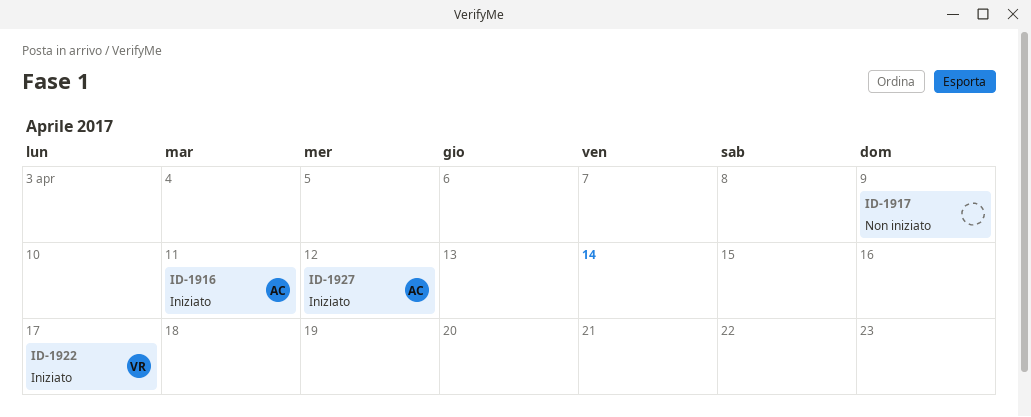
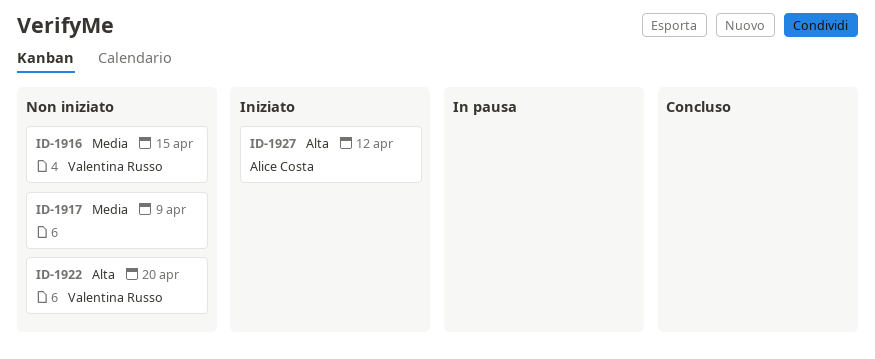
ID-1916, status: Iniziato -> Non iniziato
ID-1916, owner: Alice Costa -> Valentina Russo
ID-1916, due: Apr 11 -> Apr 15
ID-1922, status: Iniziato -> Non iniziato
ID-1922, due: Apr 17 -> Apr 20

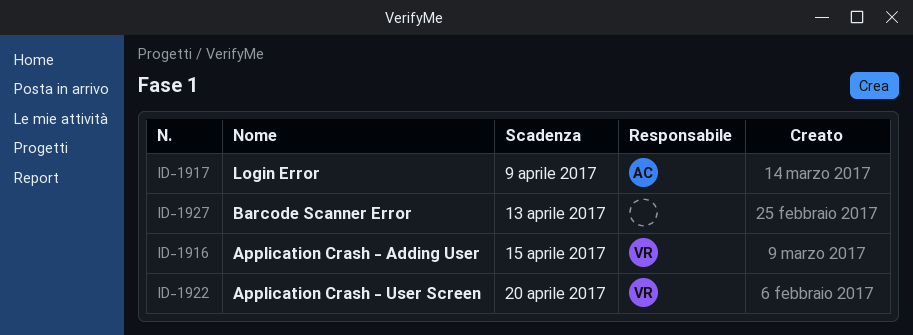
ID-1917, owner: none -> Alice Costa
ID-1927, owner: Alice Costa -> none
ID-1927, due: Apr 12 -> Apr 13

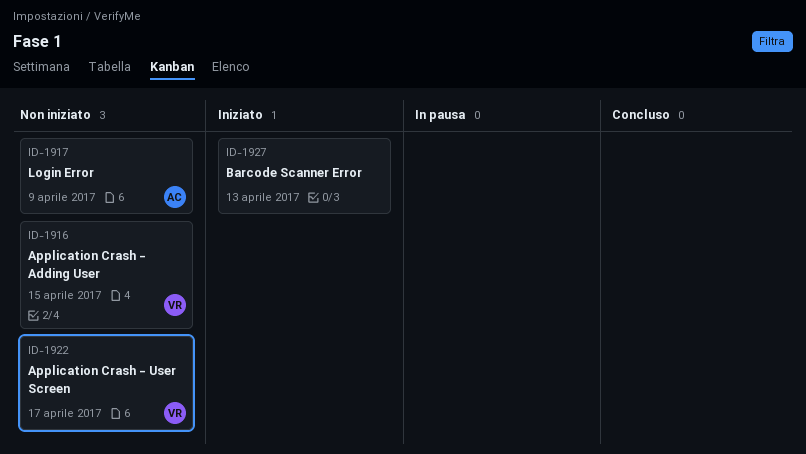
ID-1922, due: Apr 20 -> Apr 17

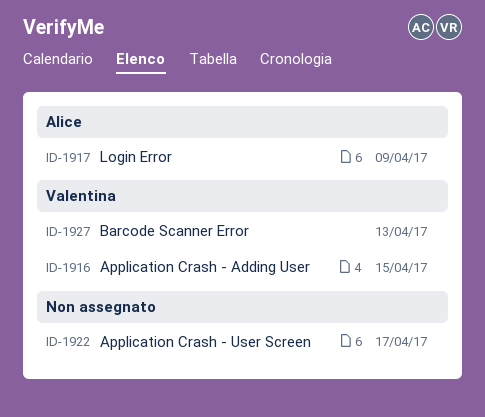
ID-1922, owner: Valentina -> none
ID-1927, owner: none -> Valentina

